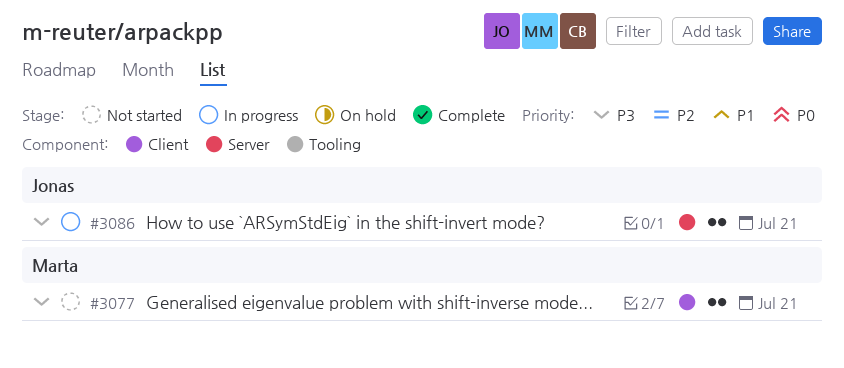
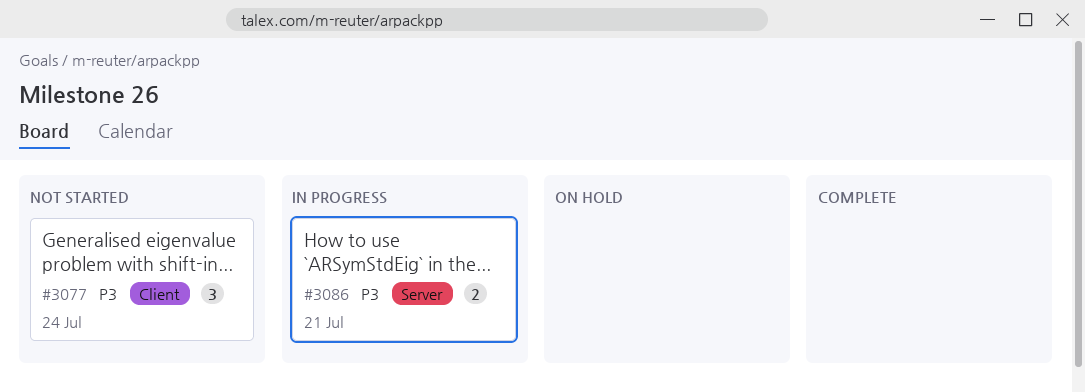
#3077, estimate: 2 -> 3
#3077, due: Jul 21 -> Jul 24

